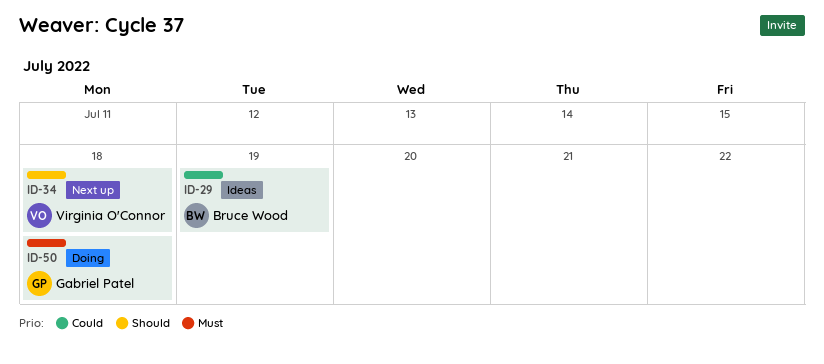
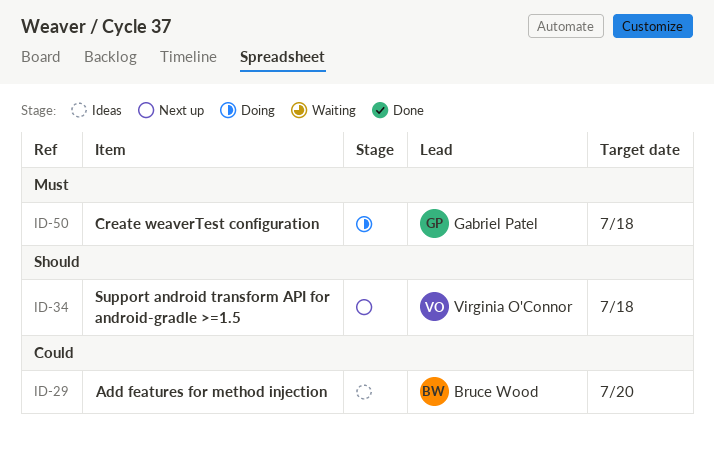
ID-29, due: Jul 19 -> Jul 20

